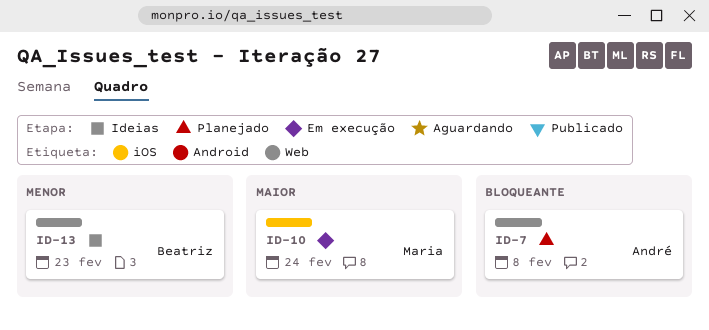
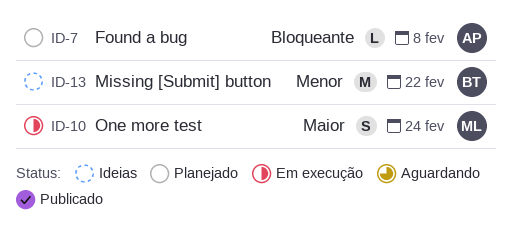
ID-13, due: Feb 23 -> Feb 22

